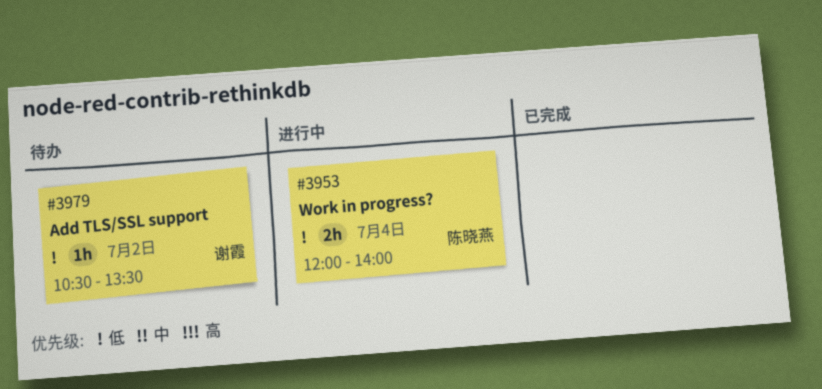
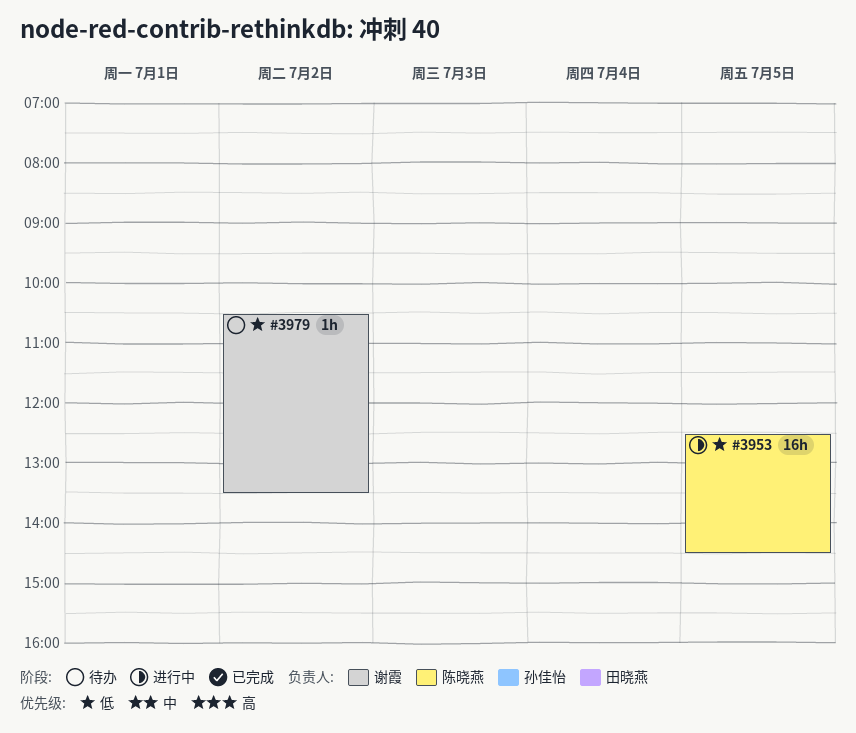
#3953, estimate: 2h -> 16h
#3953, day: Jul 4 -> Jul 5
#3953, begins: 12:00 -> 12:30
#3953, ends: 14:00 -> 14:30

